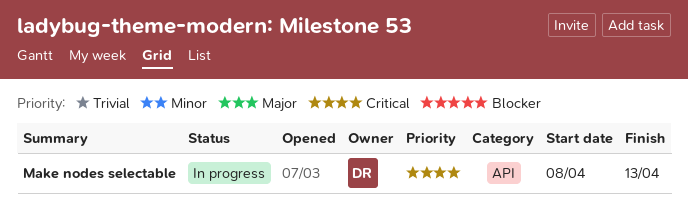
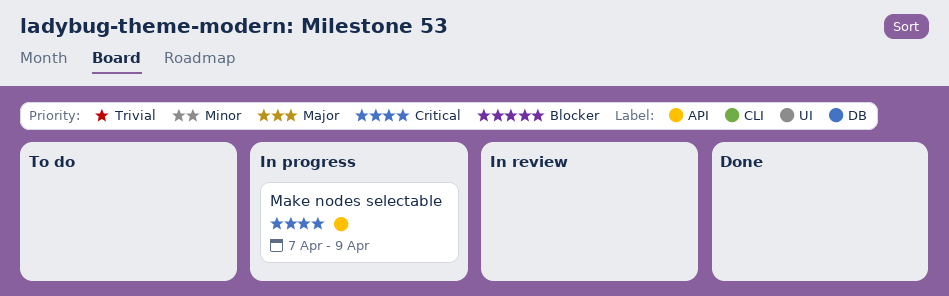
Make nodes selectable, start: Apr 8 -> Apr 7
Make nodes selectable, due: Apr 13 -> Apr 9

